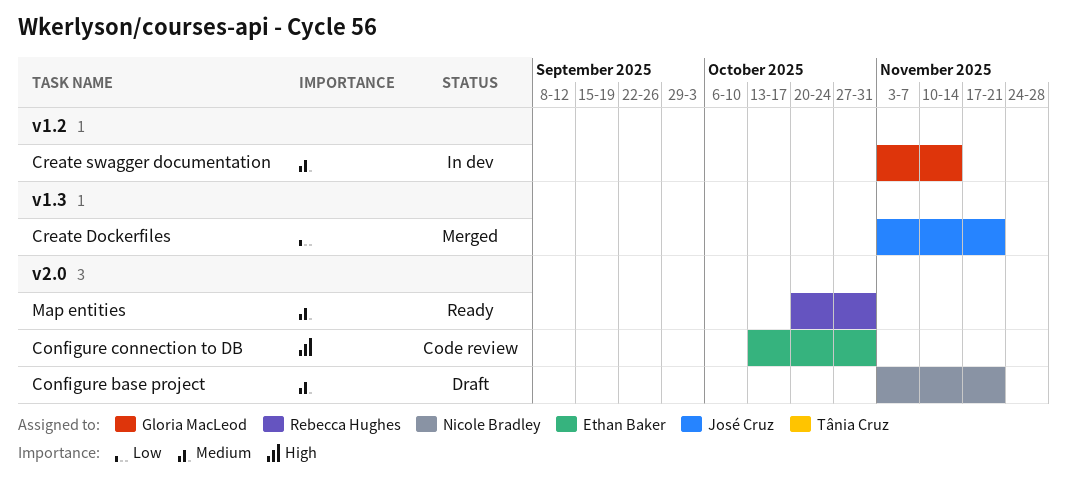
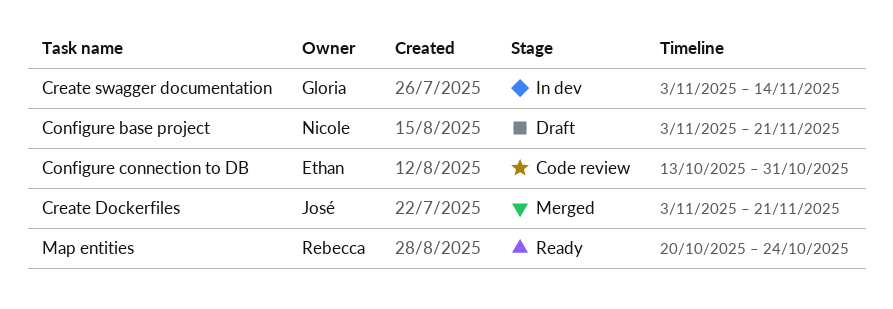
Map entities, due: Oct 31 -> Oct 24

